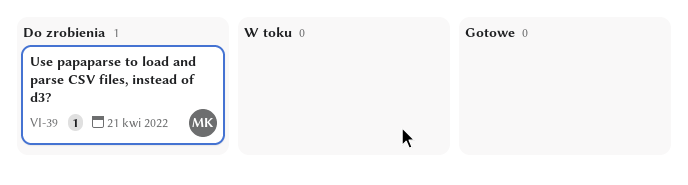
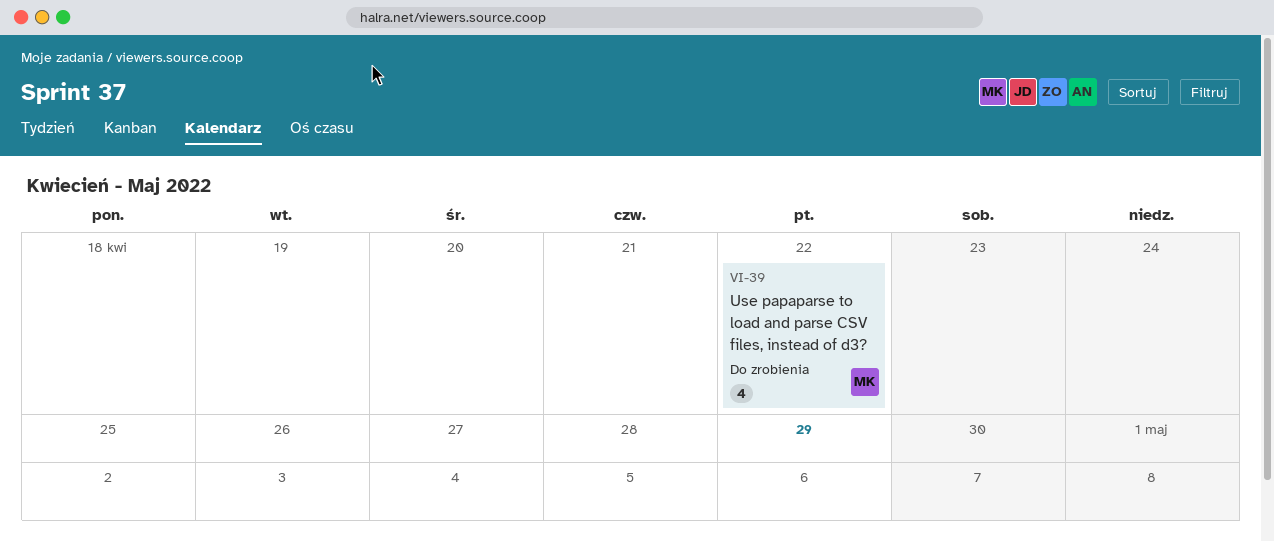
VI-39, estimate: 1 -> 4
VI-39, due: Apr 21 -> Apr 22

